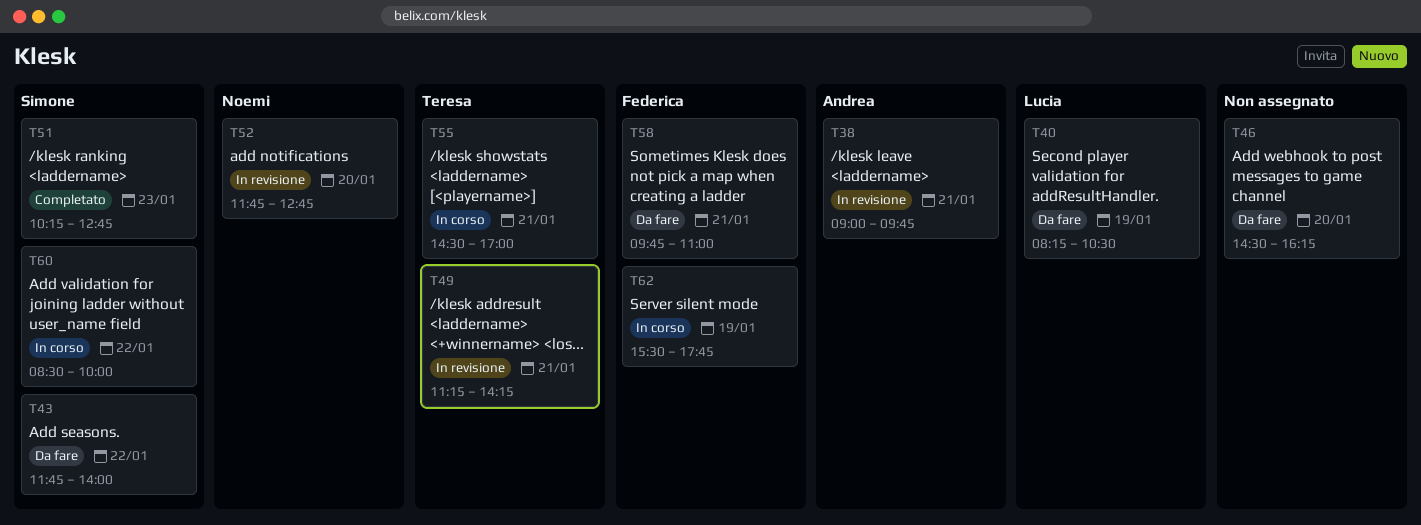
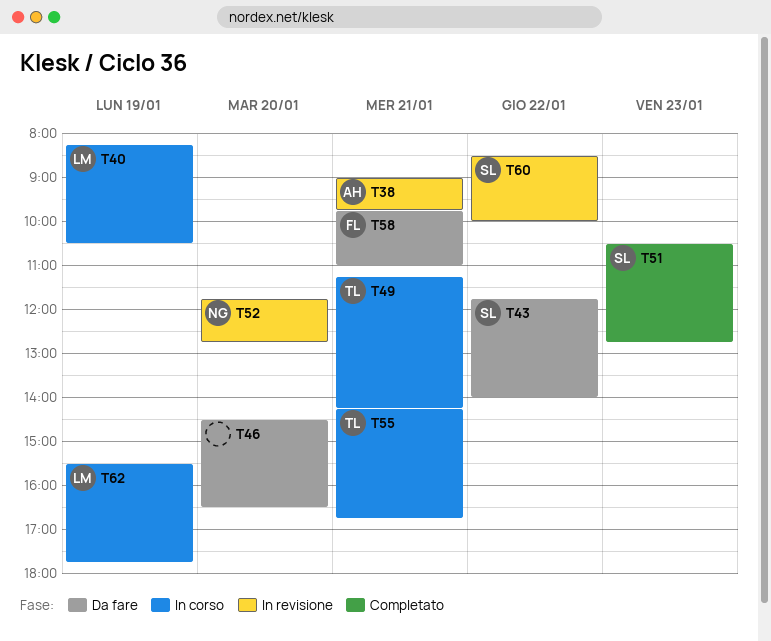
T40, status: Da fare -> In corso
T46, ends: 16:15 -> 16:30
T49, status: In revisione -> In corso
T51, begins: 10:15 -> 10:30
T55, begins: 14:30 -> 14:15
T55, ends: 17:00 -> 16:45
T60, status: In corso -> In revisione
T62, owner: Federica -> Lucia

